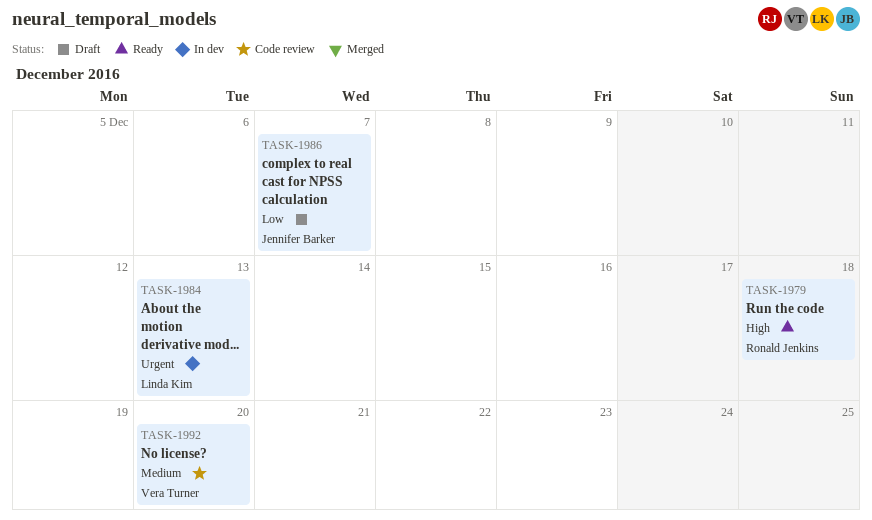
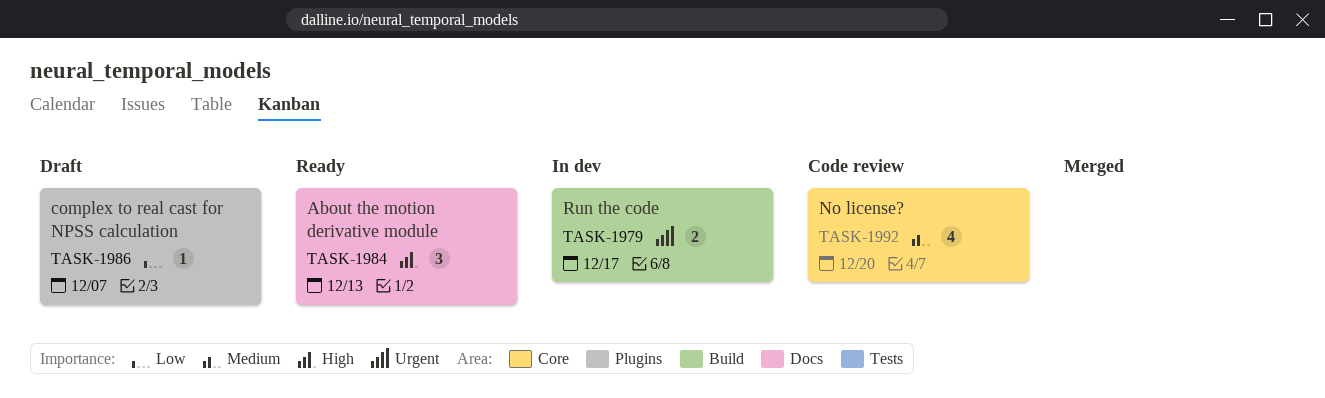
TASK-1979, status: Ready -> In dev
TASK-1979, priority: High -> Urgent
TASK-1979, due: Dec 18 -> Dec 17
TASK-1984, status: In dev -> Ready
TASK-1984, priority: Urgent -> High

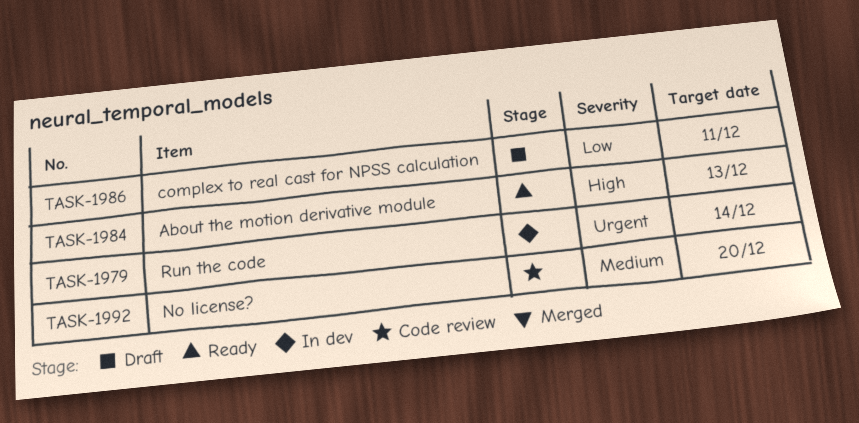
TASK-1979, due: Dec 17 -> Dec 14
TASK-1986, due: Dec 7 -> Dec 11

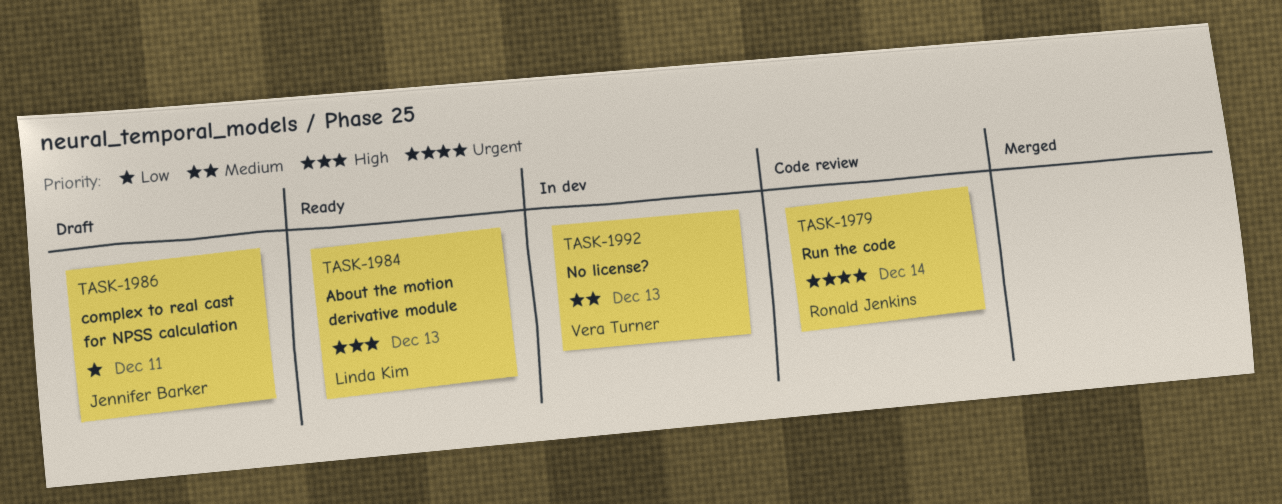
TASK-1979, status: In dev -> Code review
TASK-1992, status: Code review -> In dev
TASK-1992, due: Dec 20 -> Dec 13

